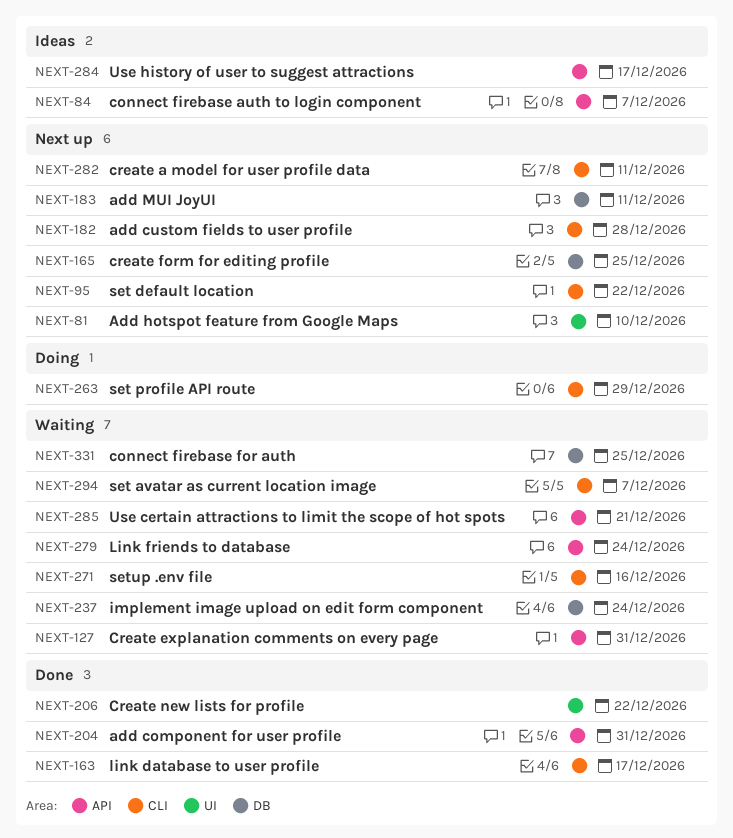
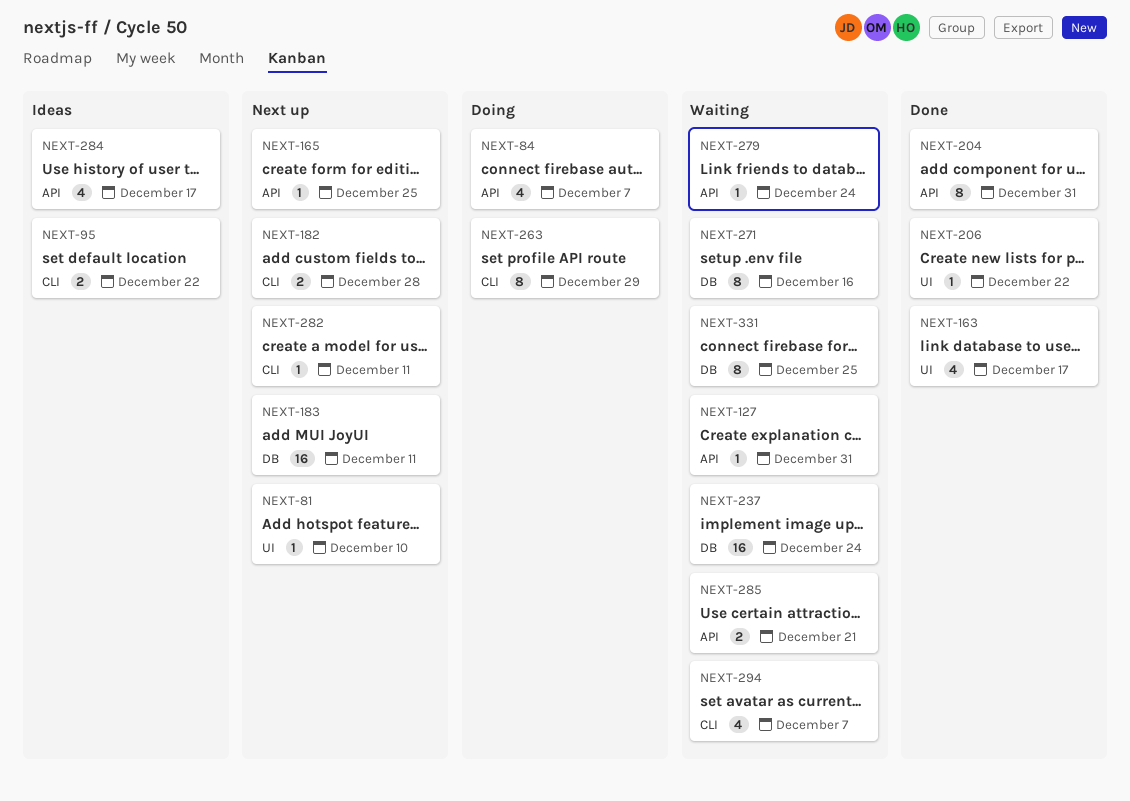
NEXT-84, status: Ideas -> Doing
NEXT-95, status: Next up -> Ideas
NEXT-163, label: CLI -> UI
NEXT-165, label: DB -> API
NEXT-271, label: CLI -> DB

